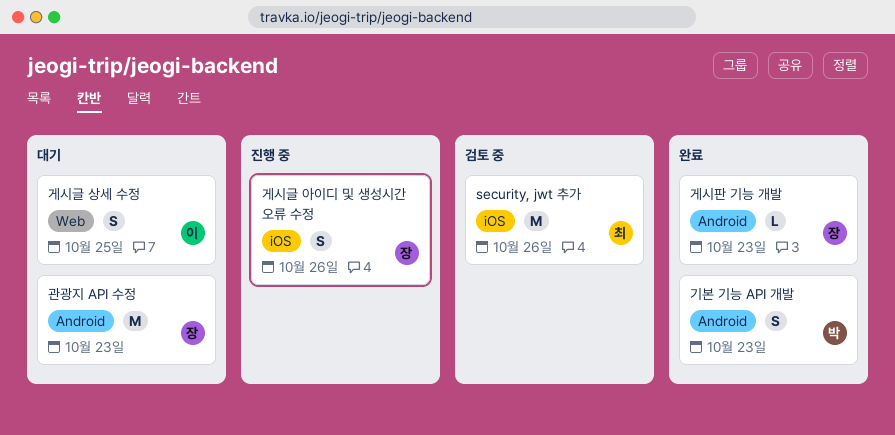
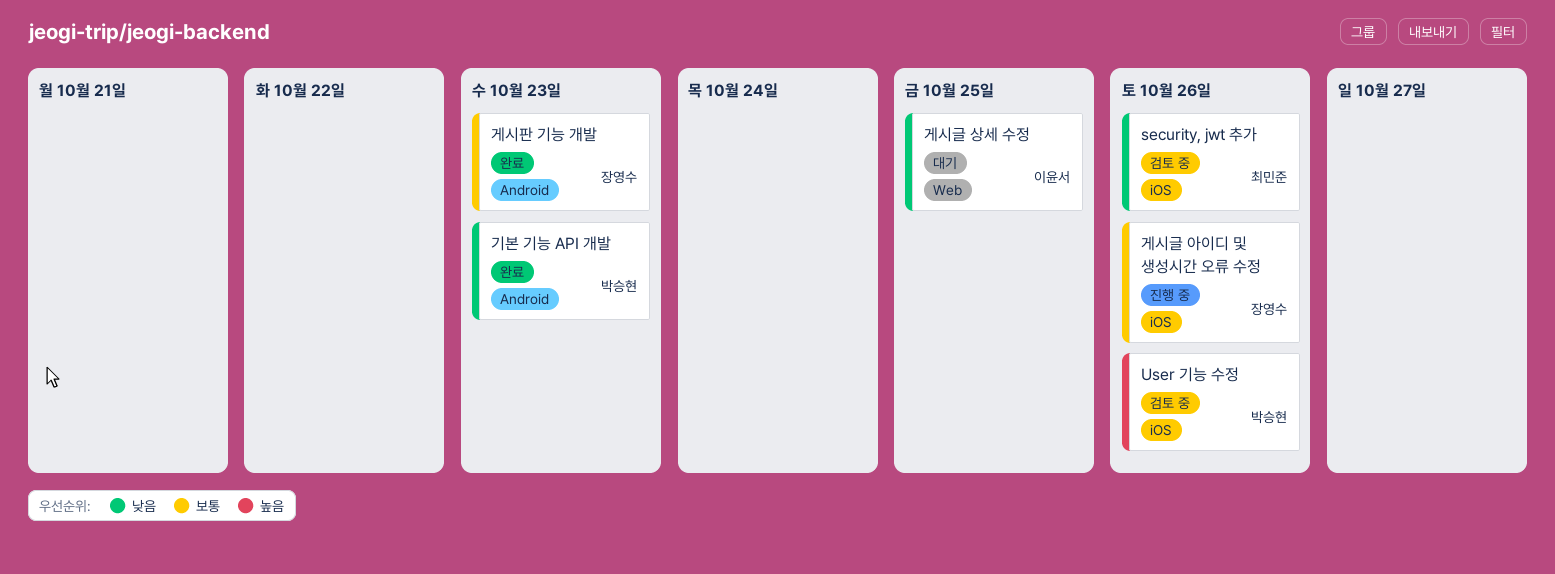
User 기능 수정: none -> present
관광지 API 수정: present -> none

